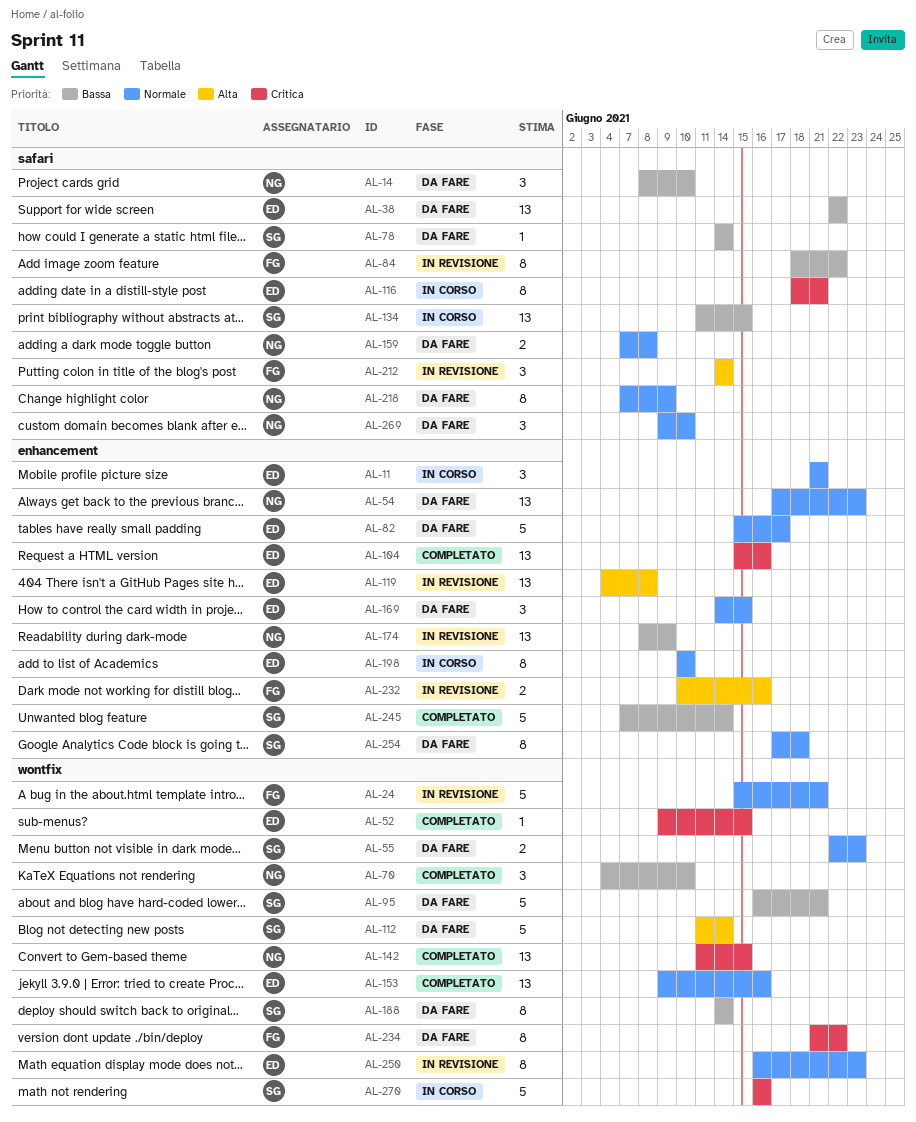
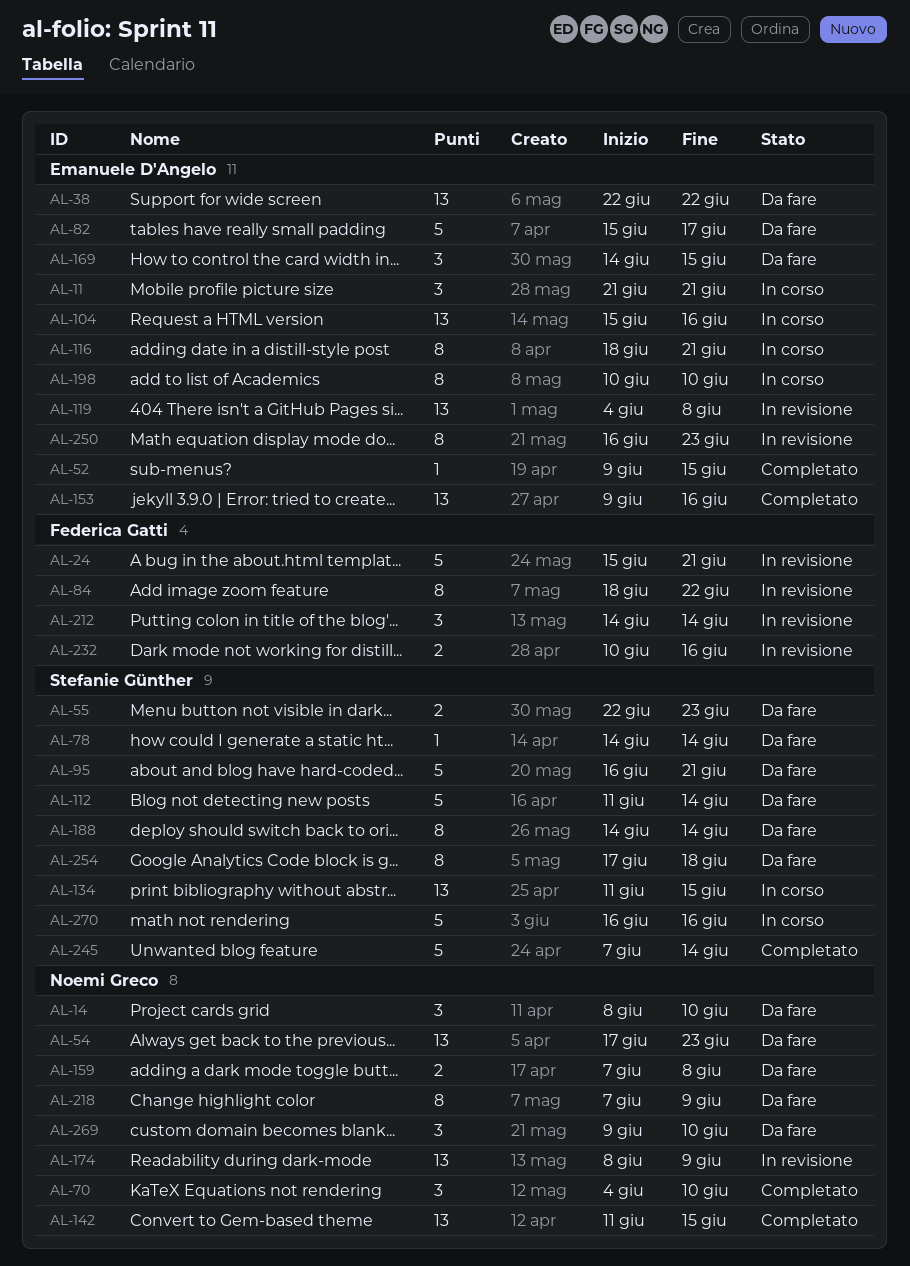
AL-104, status: Completato -> In corso
AL-234: present -> none

